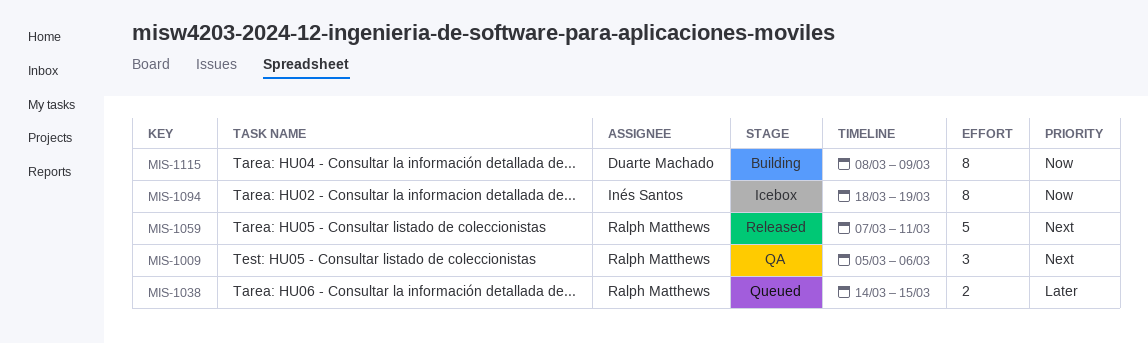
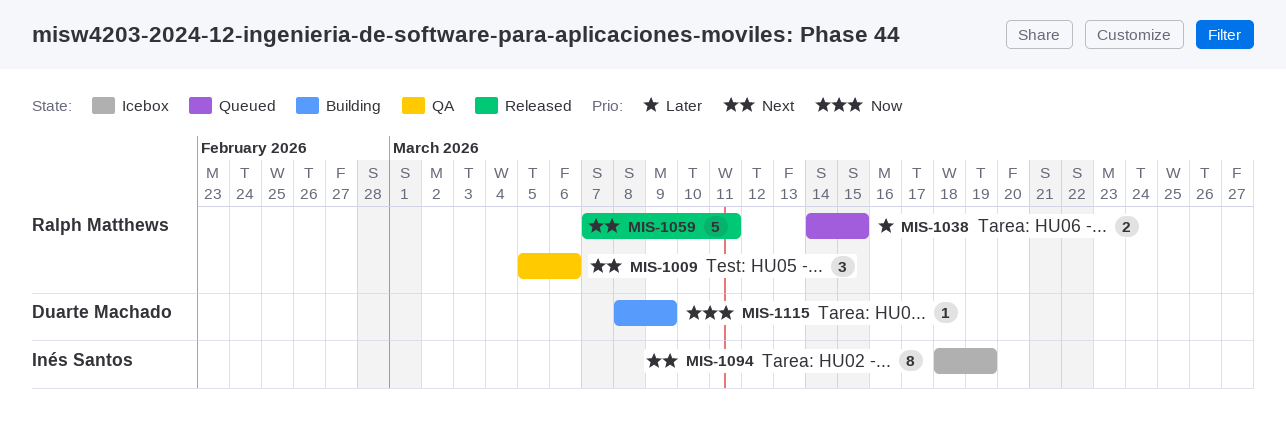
MIS-1094, priority: Now -> Next
MIS-1115, estimate: 8 -> 1

